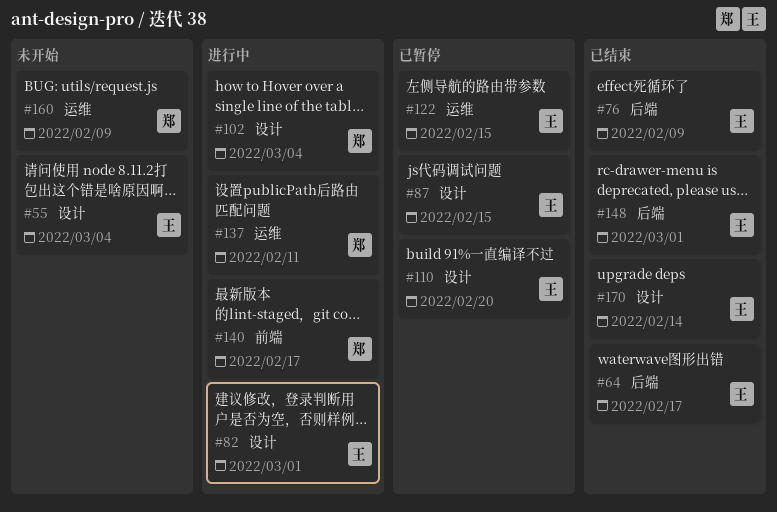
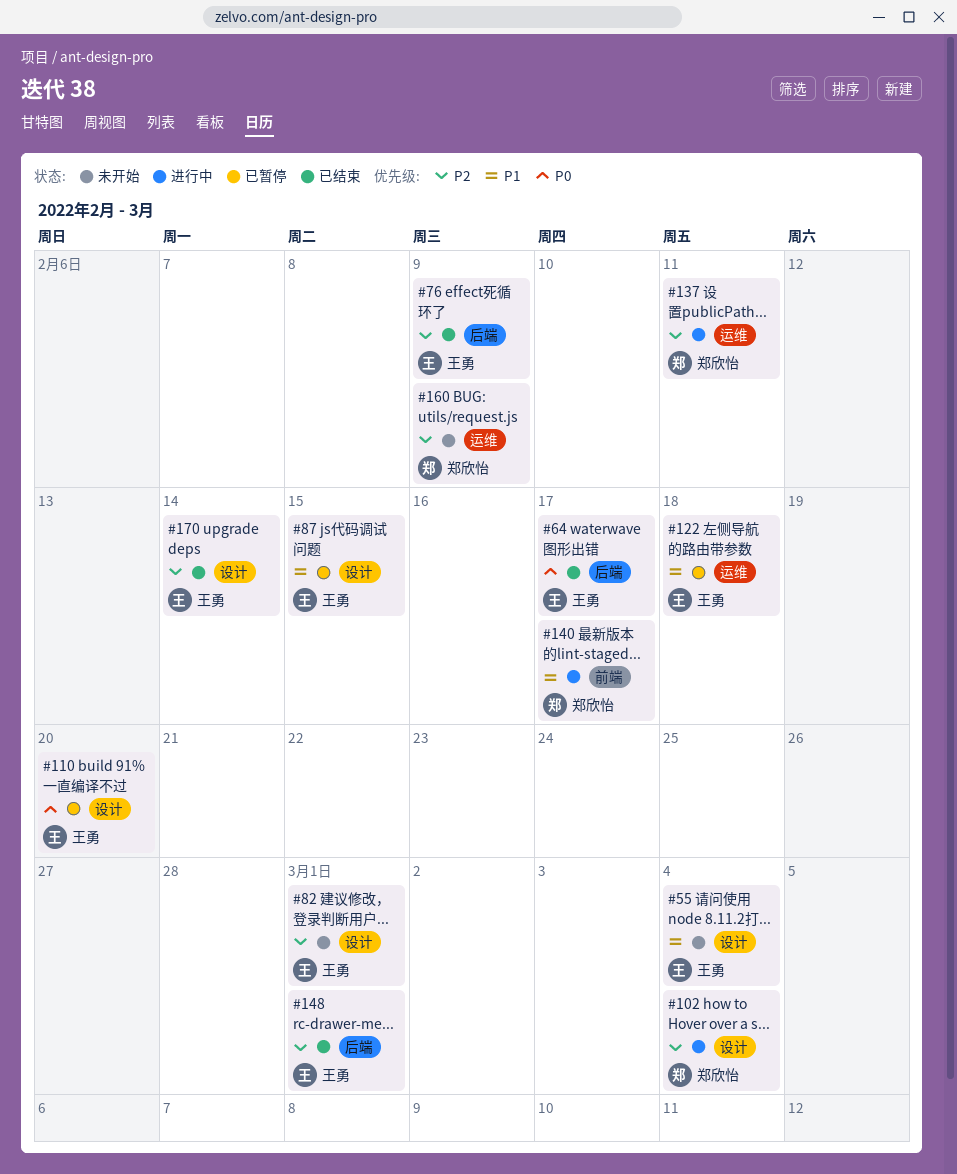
#82, status: 进行中 -> 未开始
#122, due: Feb 15 -> Feb 18

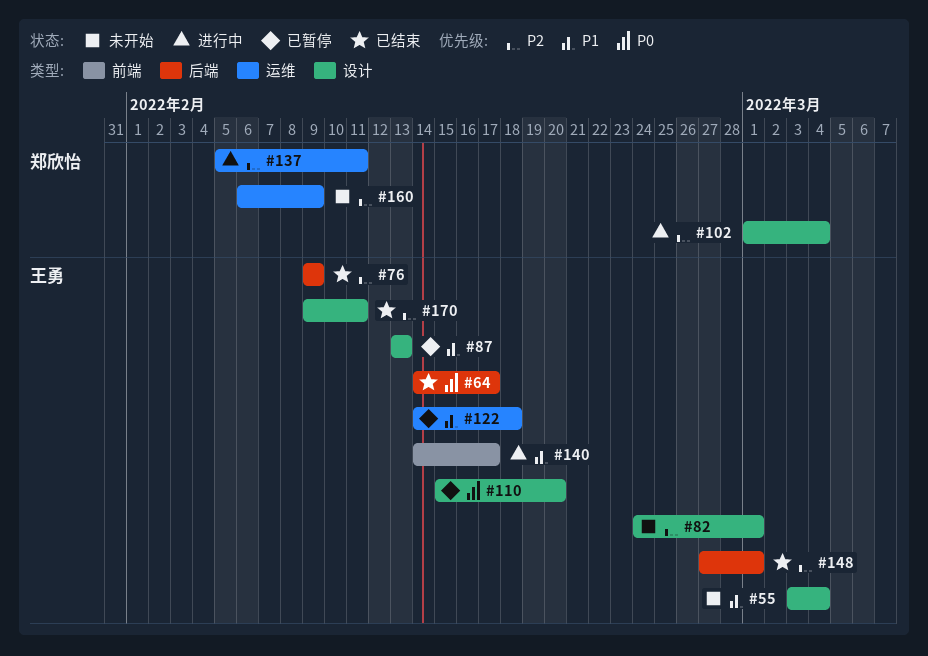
#87, due: Feb 15 -> Feb 13
#140, owner: 郑欣怡 -> 王勇
#170, due: Feb 14 -> Feb 11

